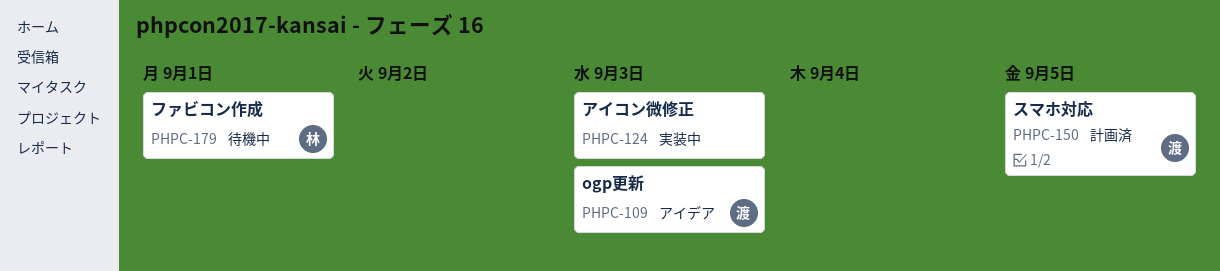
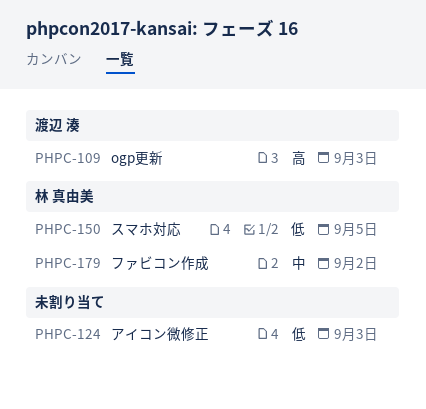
PHPC-150, owner: 渡辺 湊 -> 林 真由美
PHPC-179, due: Sep 1 -> Sep 2

